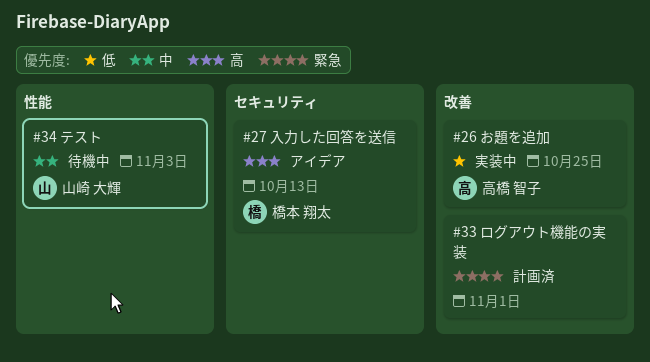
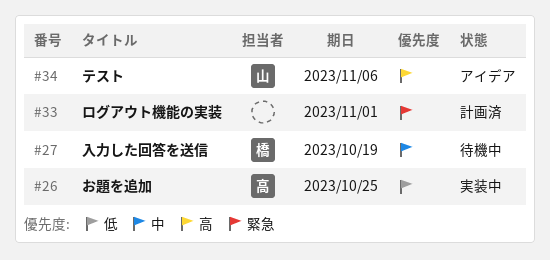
#27, status: アイデア -> 待機中
#27, priority: 高 -> 中
#27, due: Oct 13 -> Oct 19
#34, status: 待機中 -> アイデア
#34, priority: 中 -> 高
#34, due: Nov 3 -> Nov 6

